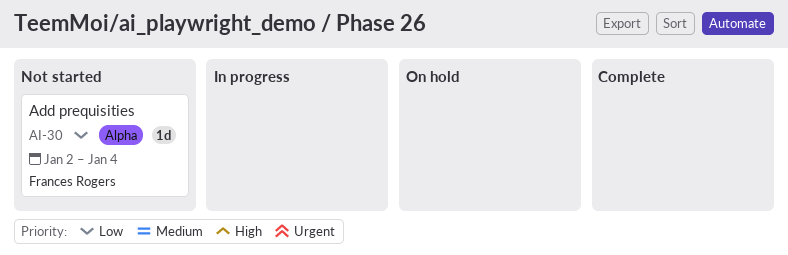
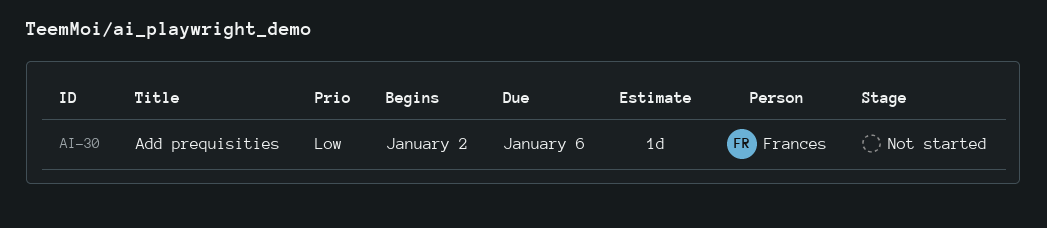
AI-30, due: Jan 4 -> Jan 6

